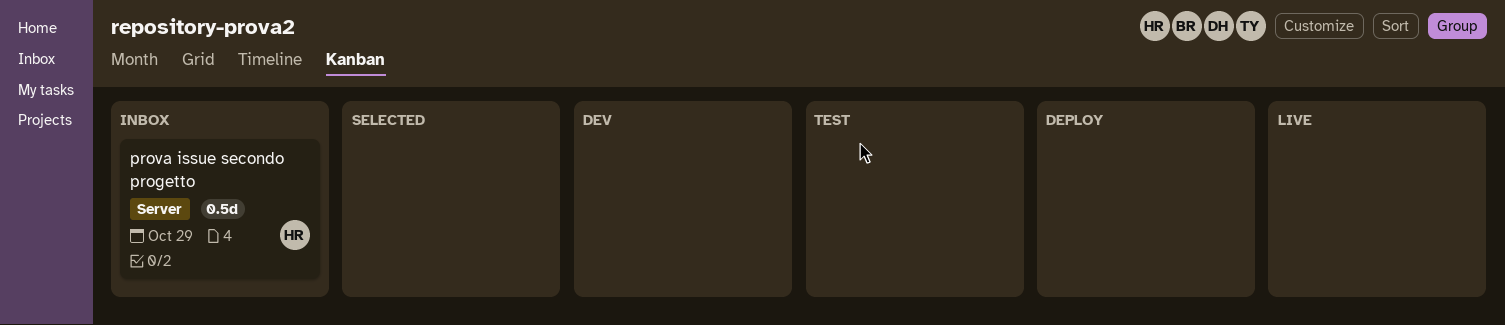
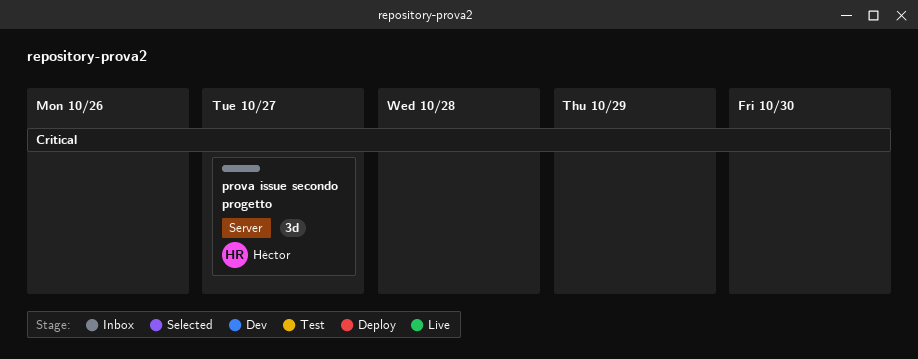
prova issue secondo progetto, estimate: 0.5d -> 3d
prova issue secondo progetto, due: Oct 29 -> Oct 27

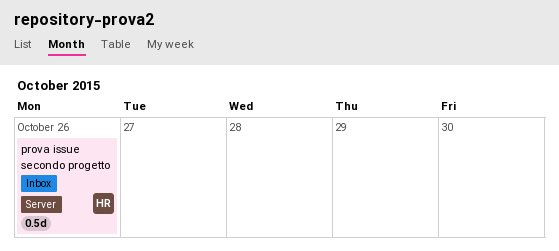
prova issue secondo progetto, estimate: 3d -> 0.5d
prova issue secondo progetto, due: Oct 27 -> Oct 26

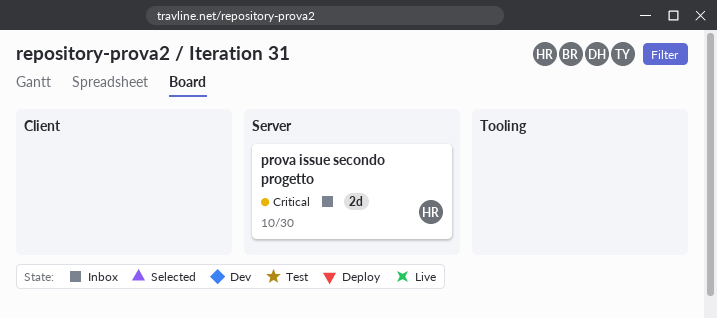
prova issue secondo progetto, estimate: 0.5d -> 2d
prova issue secondo progetto, due: Oct 26 -> Oct 30

